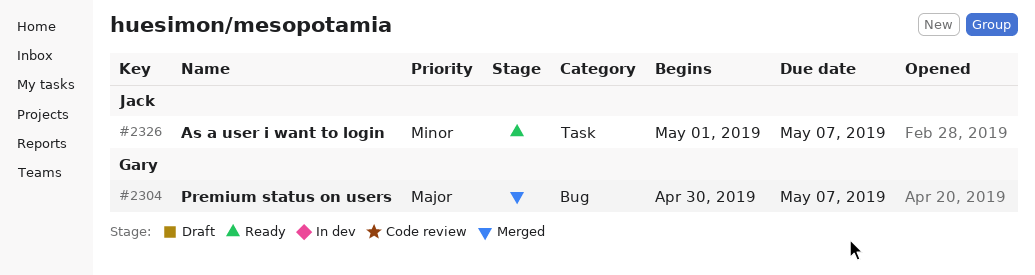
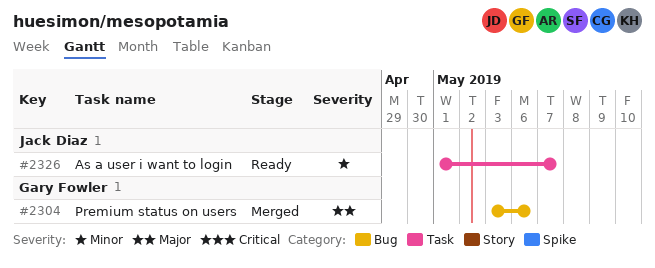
#2304, start: Apr 30 -> May 3
#2304, due: May 7 -> May 6

